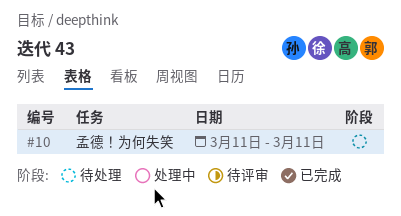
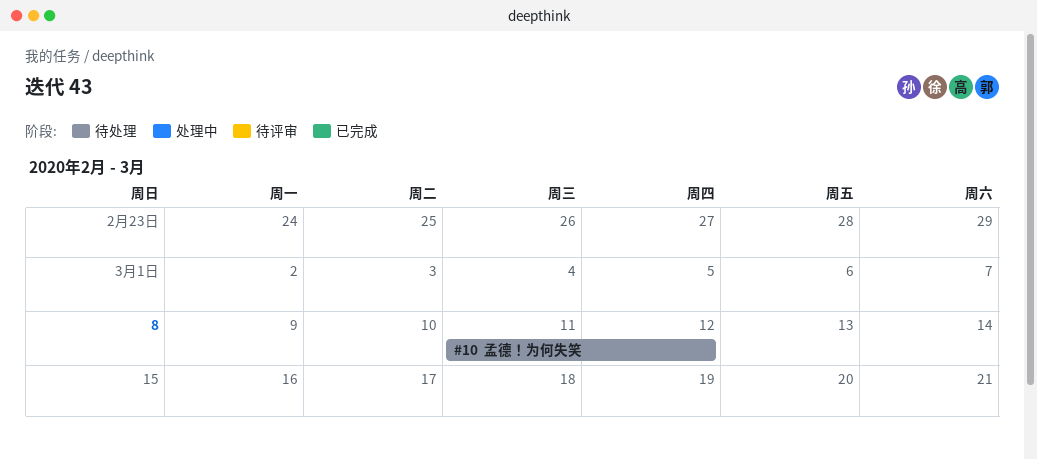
#10, due: Mar 11 -> Mar 12

